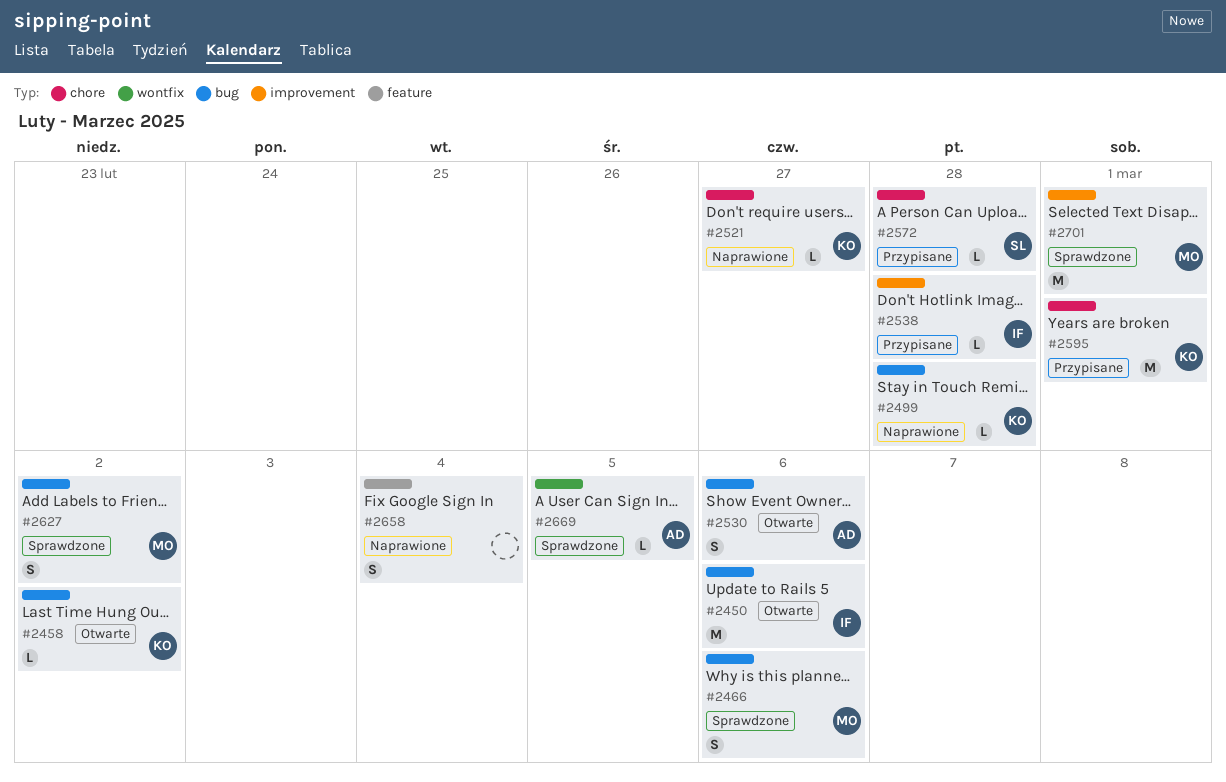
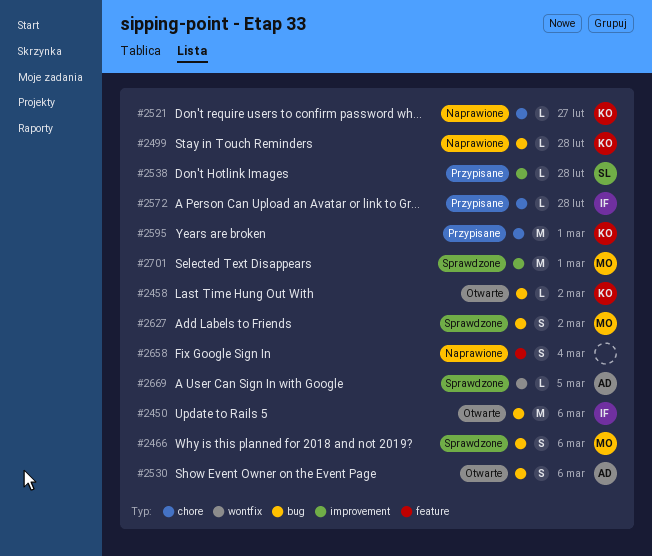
#2538, owner: IF -> SL
#2572, owner: SL -> IF

